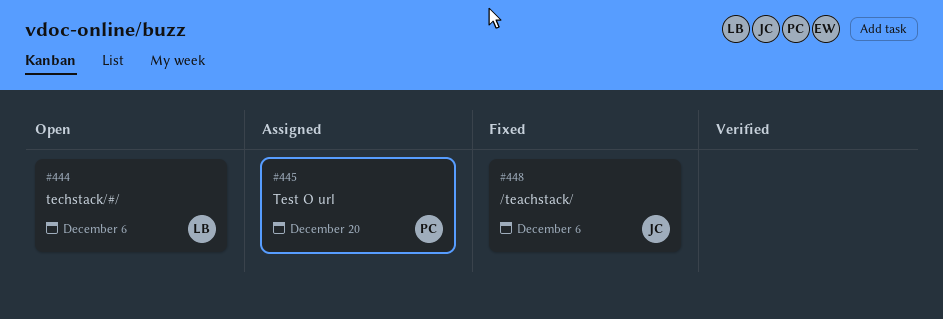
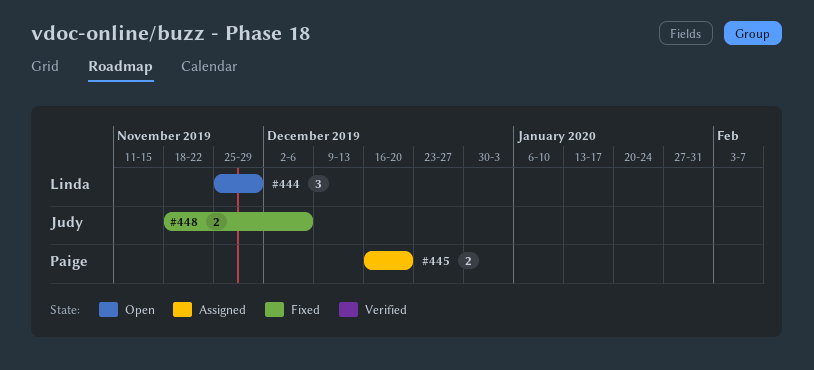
#444, due: Dec 6 -> Nov 29

